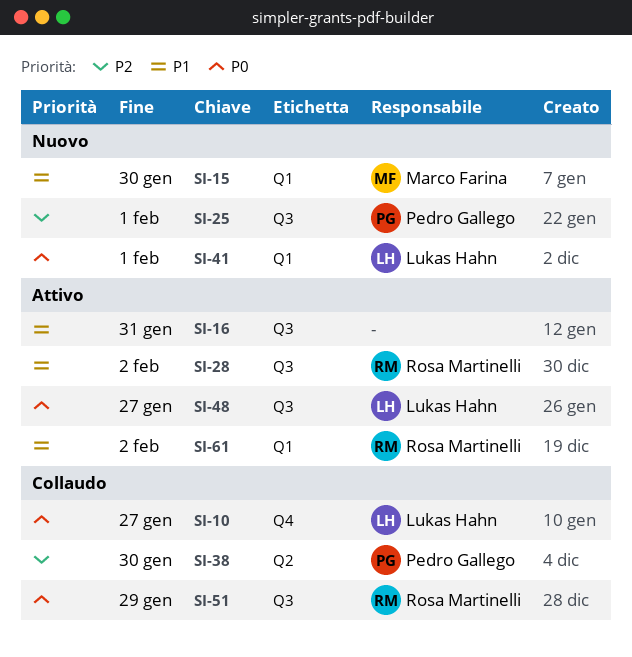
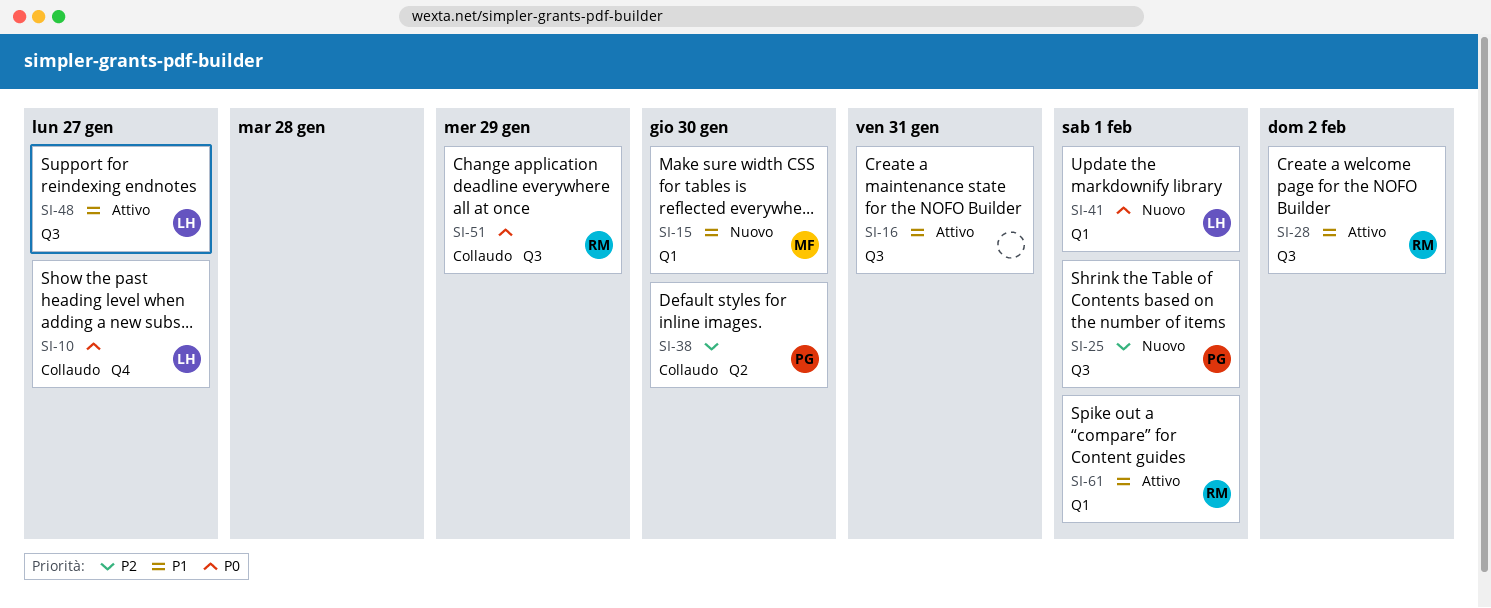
SI-48, priority: P0 -> P1
SI-61, due: Feb 2 -> Feb 1

